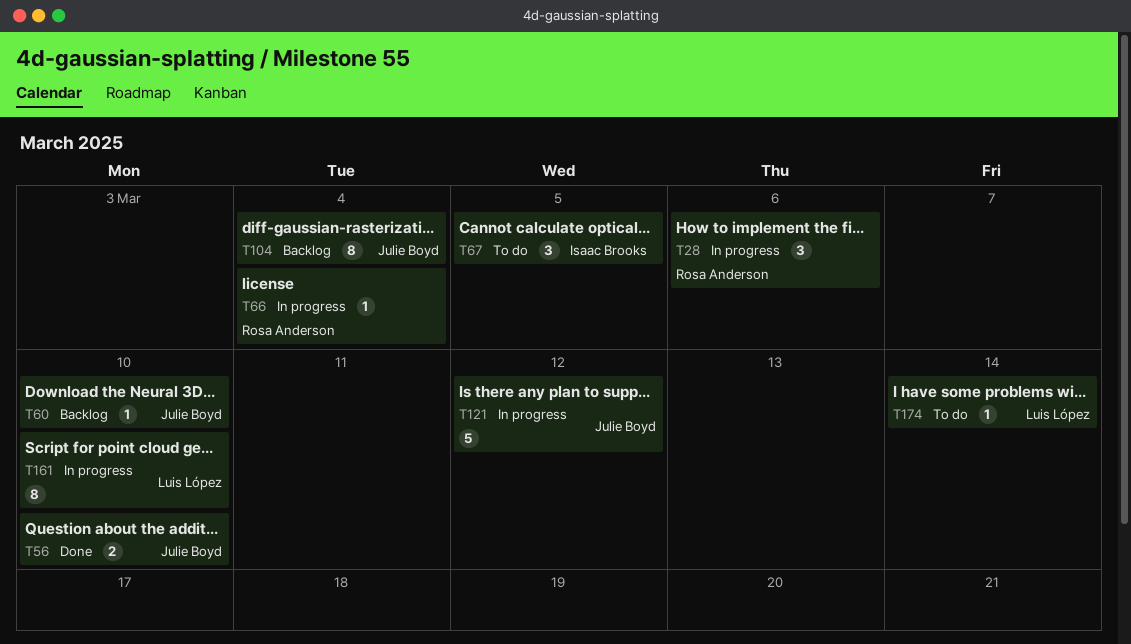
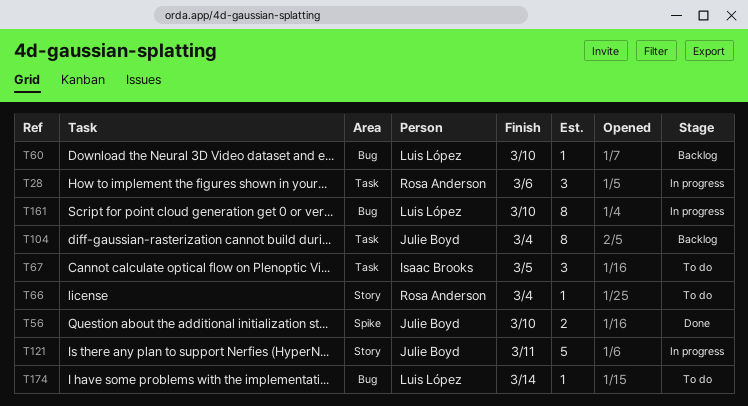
T60, owner: Julie Boyd -> Luis López
T66, status: In progress -> To do
T121, due: Mar 12 -> Mar 11

